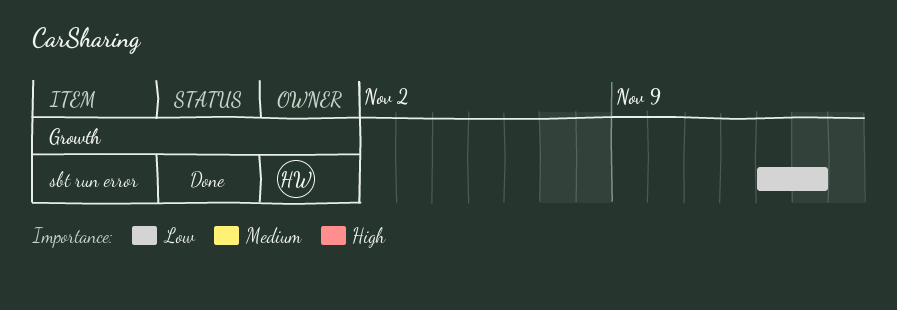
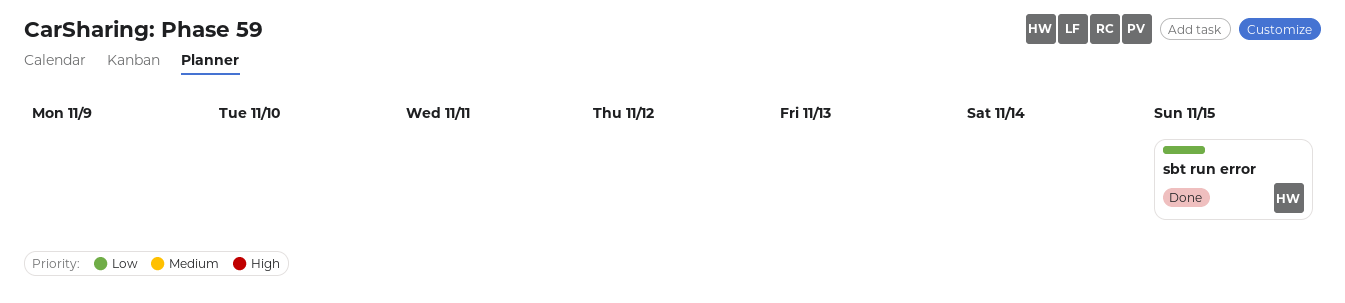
sbt run error, due: Nov 14 -> Nov 15

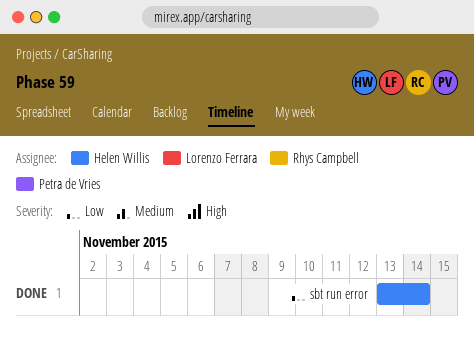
sbt run error, due: Nov 15 -> Nov 14

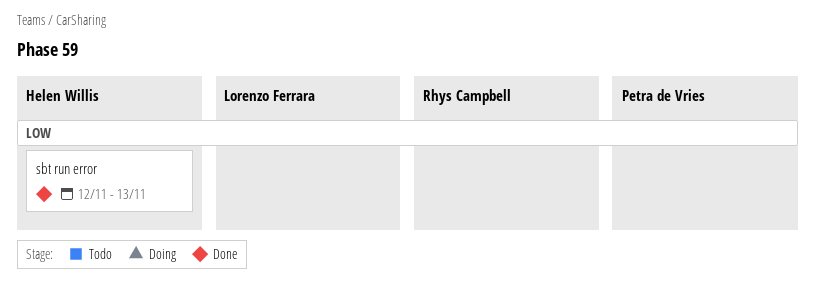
sbt run error, start: Nov 13 -> Nov 12
sbt run error, due: Nov 14 -> Nov 13

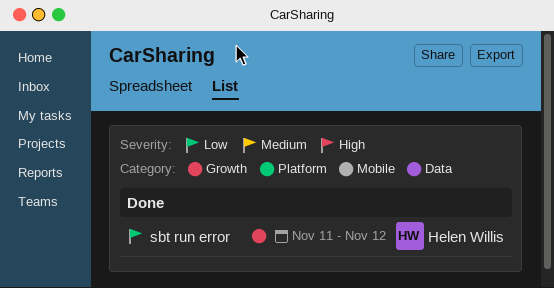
sbt run error, start: Nov 12 -> Nov 11
sbt run error, due: Nov 13 -> Nov 12

